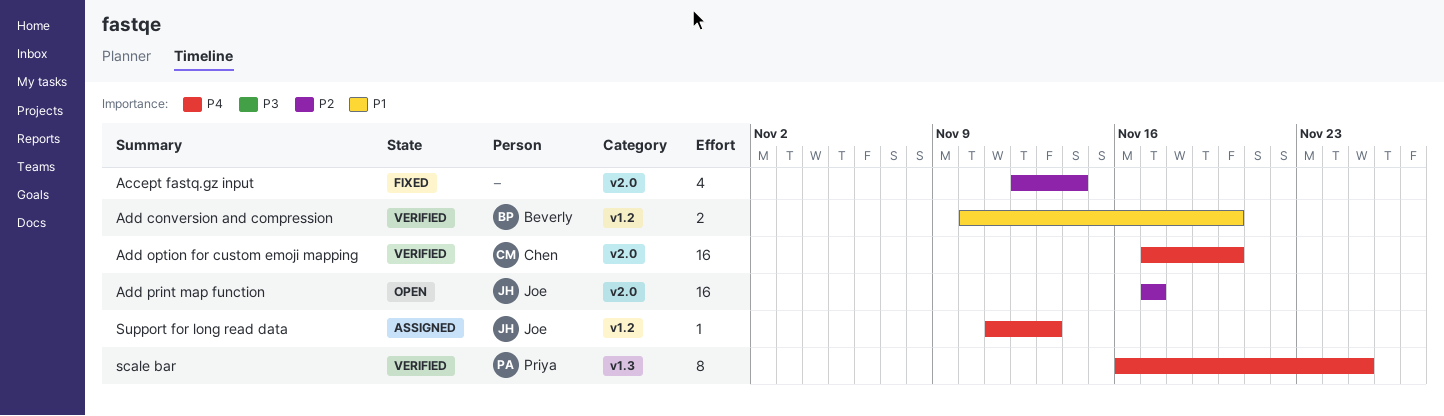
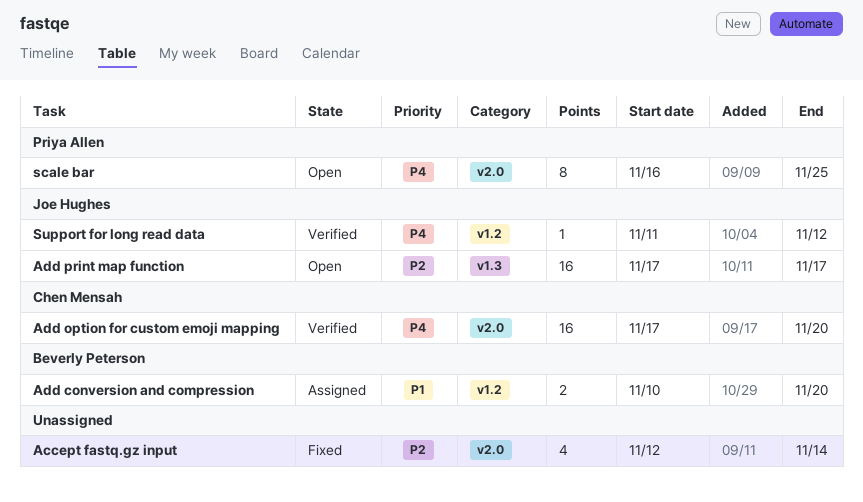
Add conversion and compression, status: Verified -> Assigned
Add print map function, label: v2.0 -> v1.3
scale bar, status: Verified -> Open
scale bar, label: v1.3 -> v2.0
Support for long read data, status: Assigned -> Verified
Support for long read data, due: Nov 13 -> Nov 12

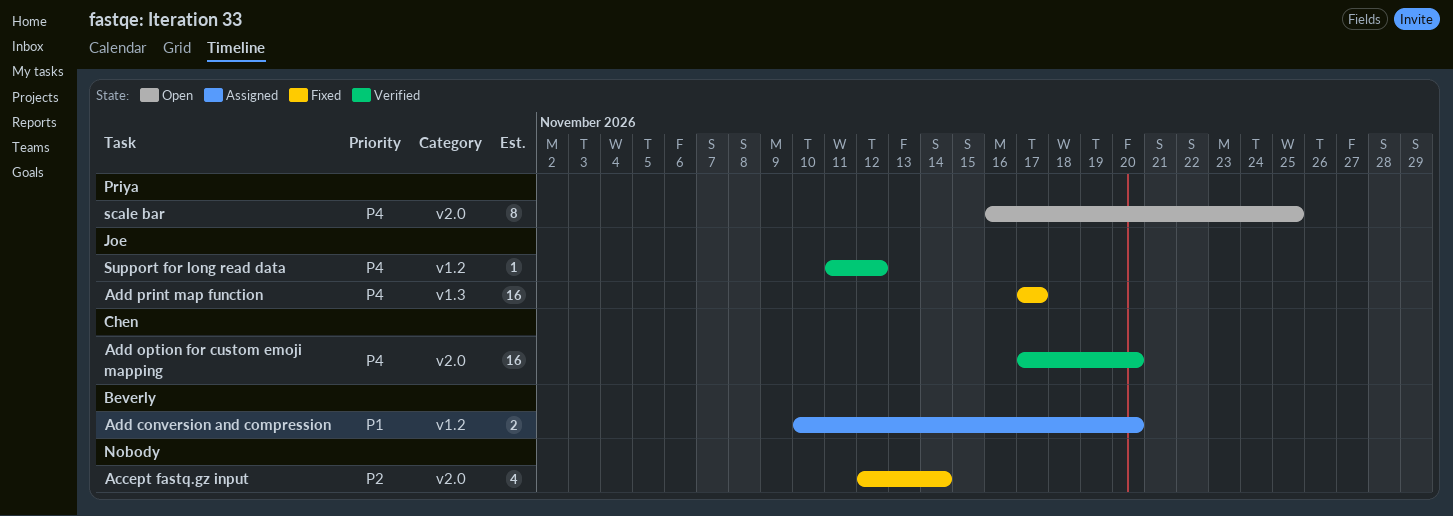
Add print map function, status: Open -> Fixed
Add print map function, priority: P2 -> P4

